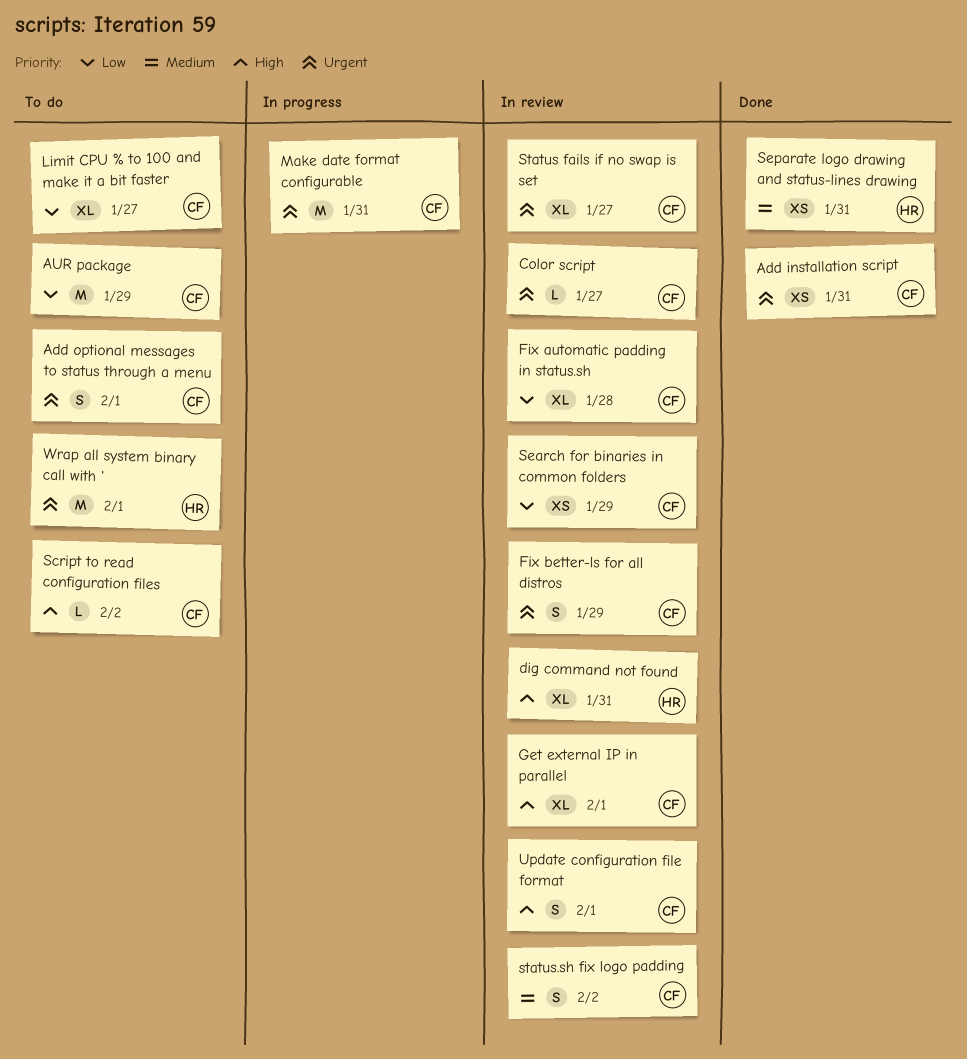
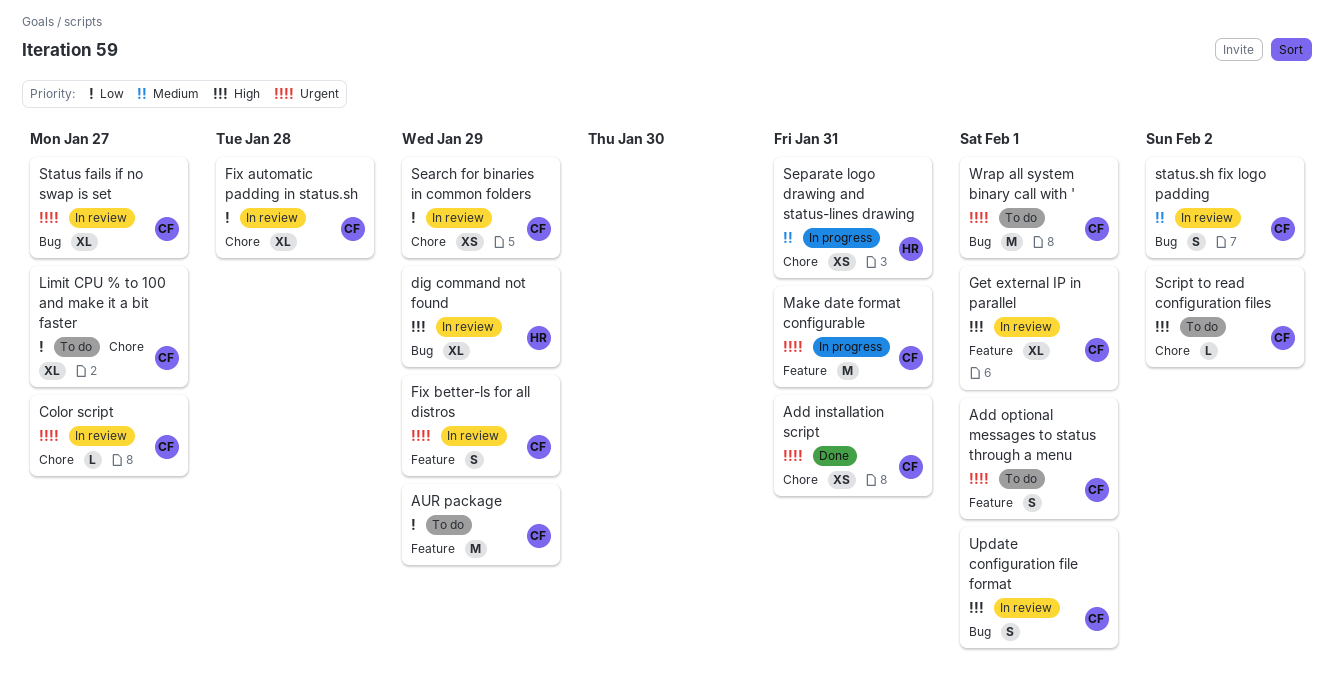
dig command not found, due: Jan 31 -> Jan 29
Separate logo drawing and status-lines drawing, status: Done -> In progress
Wrap all system binary call with ', owner: HR -> CF

